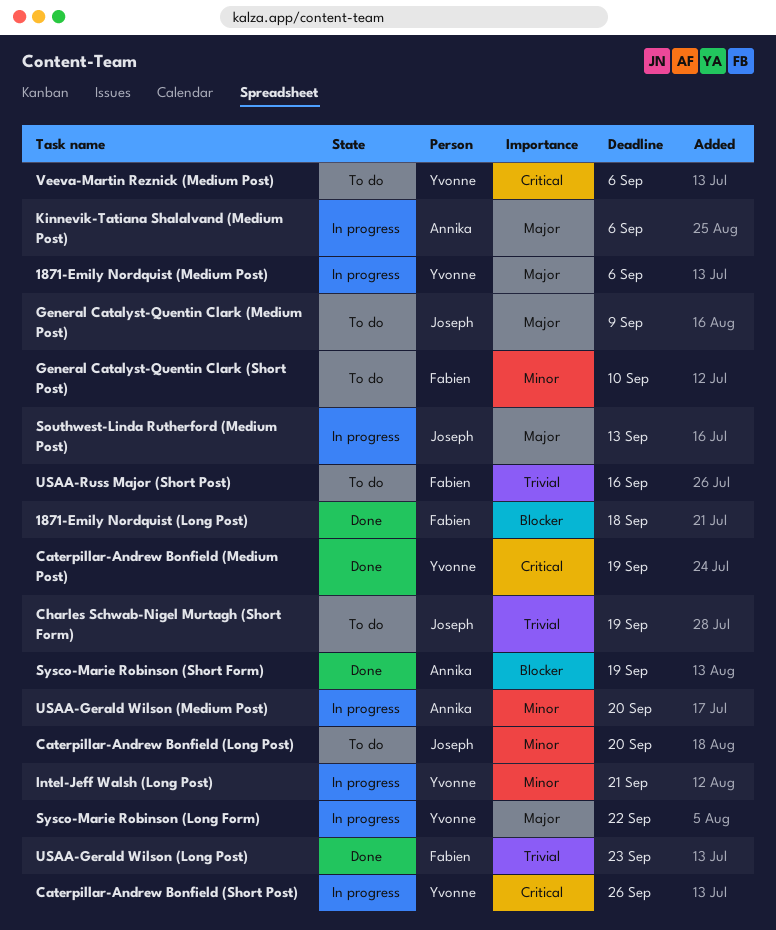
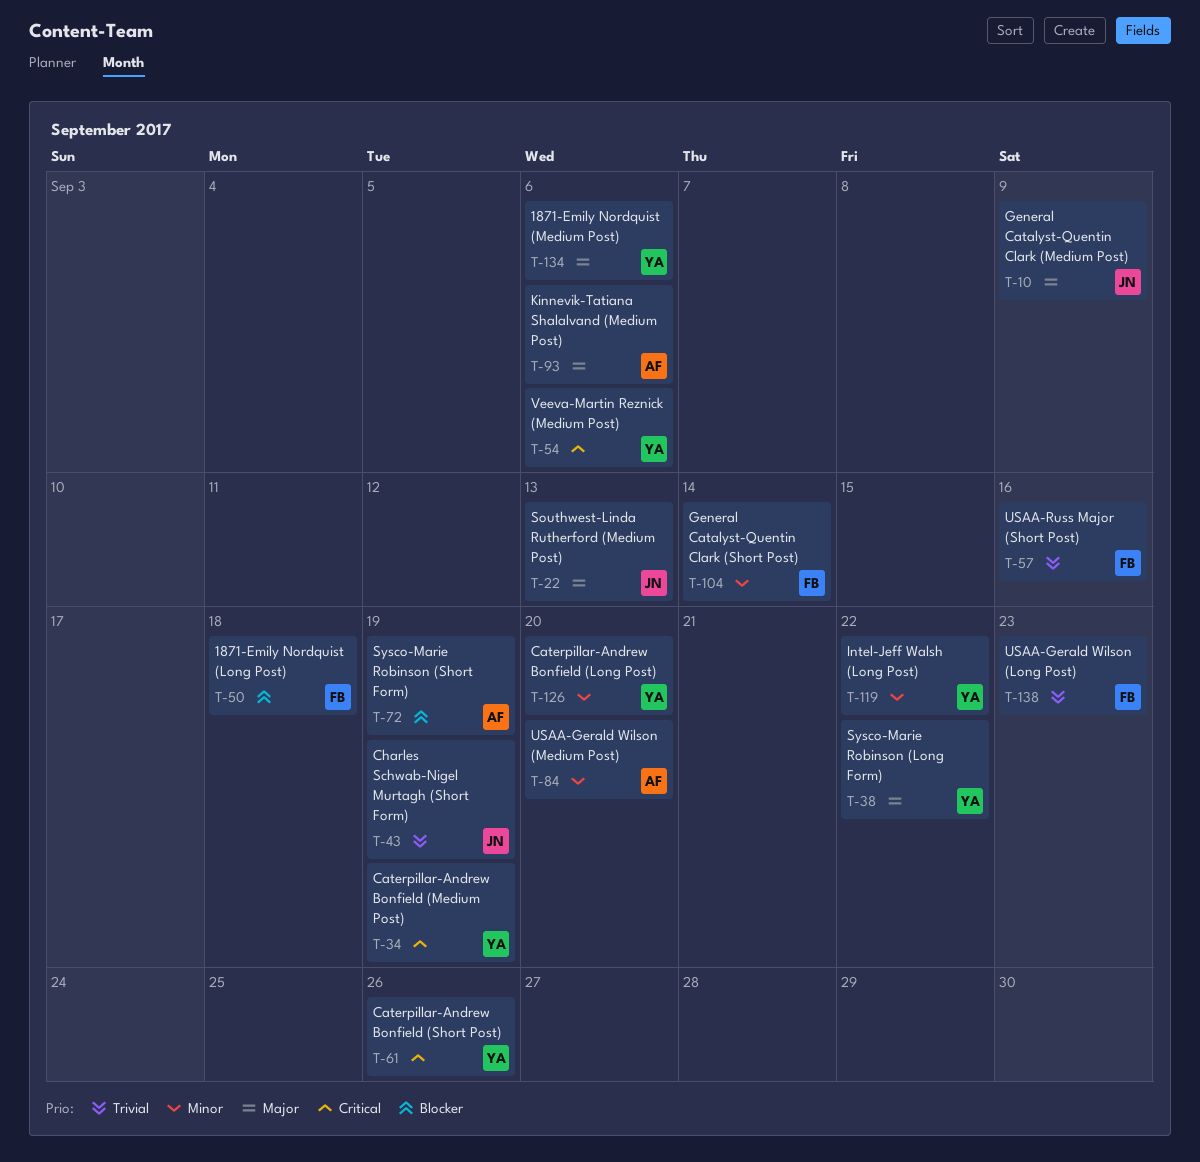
Caterpillar-Andrew Bonfield (Long Post), owner: Joseph -> Yvonne
General Catalyst-Quentin Clark (Short Post), due: Sep 10 -> Sep 14
Intel-Jeff Walsh (Long Post), due: Sep 21 -> Sep 22

